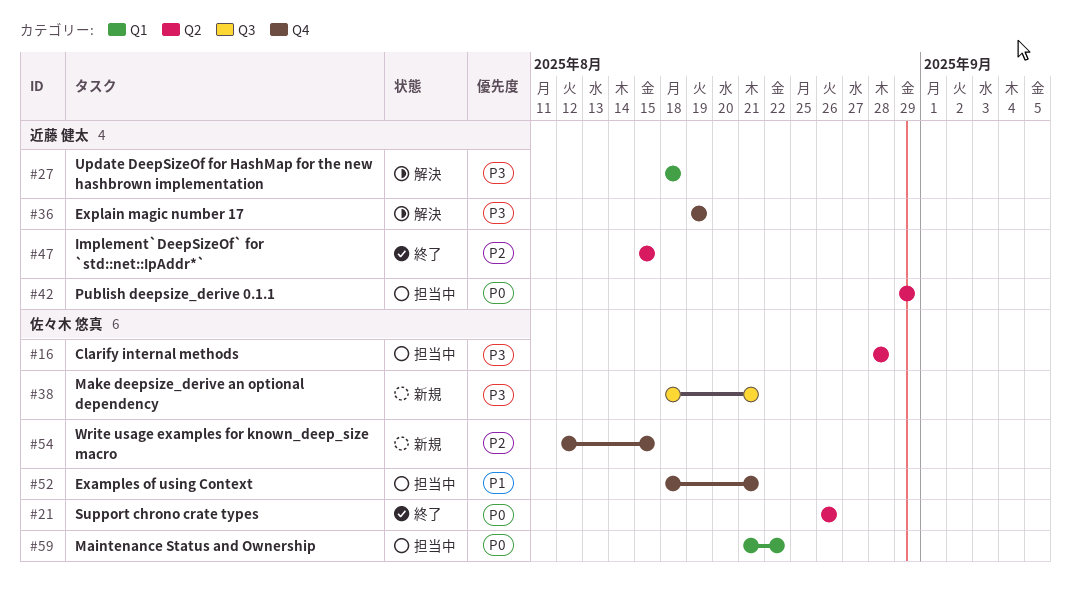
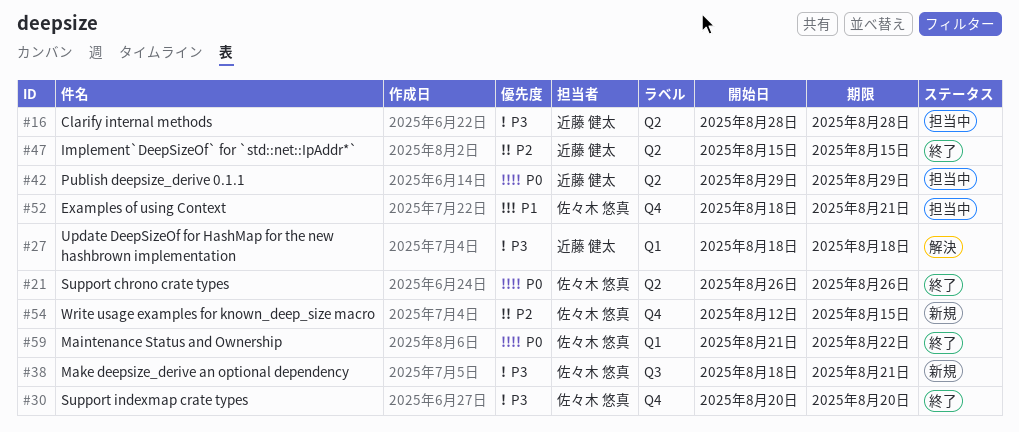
#16, owner: 佐々木 悠真 -> 近藤 健太
#30: none -> present
#36: present -> none
#59, status: 担当中 -> 終了

